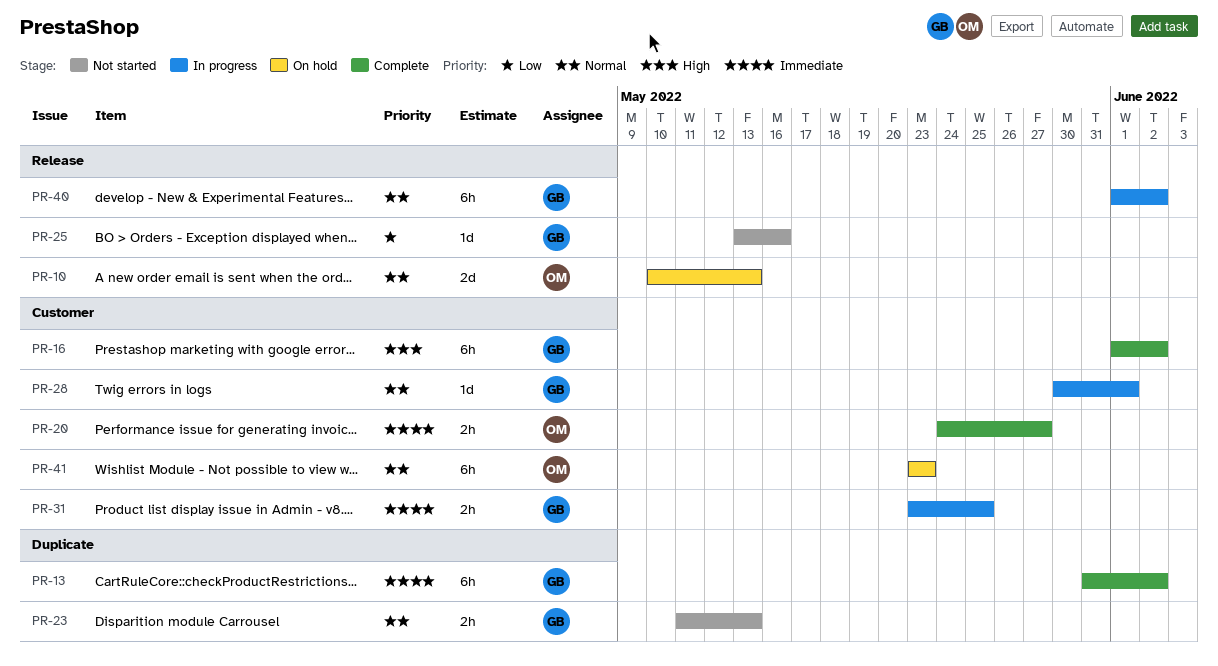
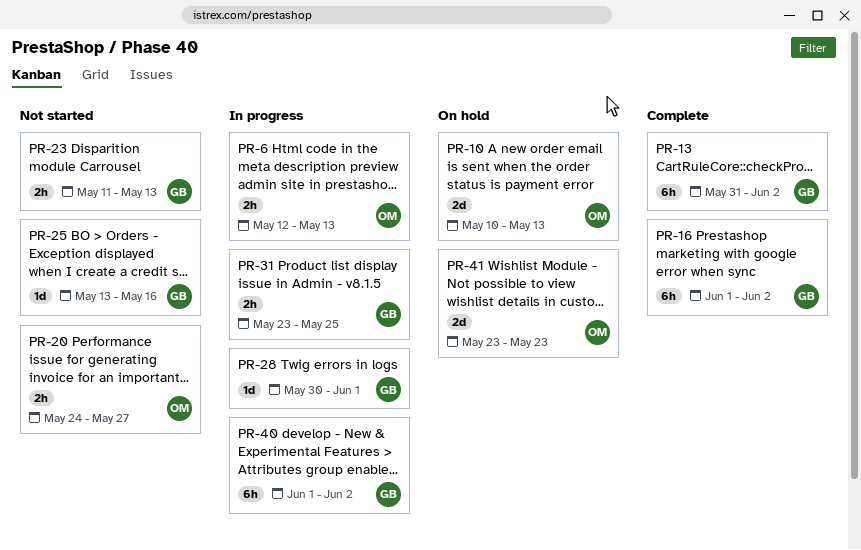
PR-6: none -> present
PR-20, status: Complete -> Not started
PR-41, estimate: 6h -> 2d

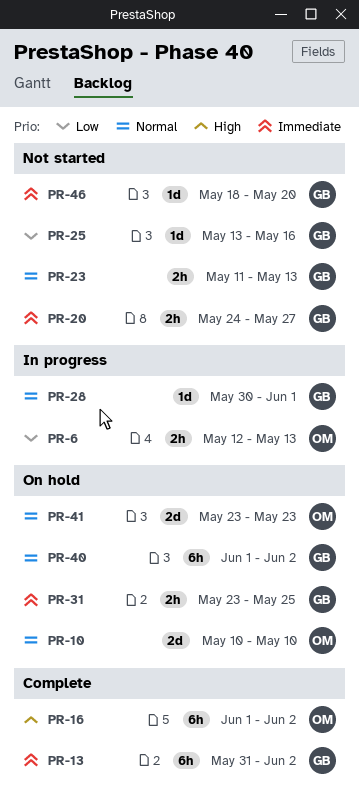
PR-10, due: May 13 -> May 10
PR-16, owner: GB -> OM
PR-20, owner: OM -> GB
PR-31, status: In progress -> On hold
PR-40, status: In progress -> On hold
PR-46: none -> present

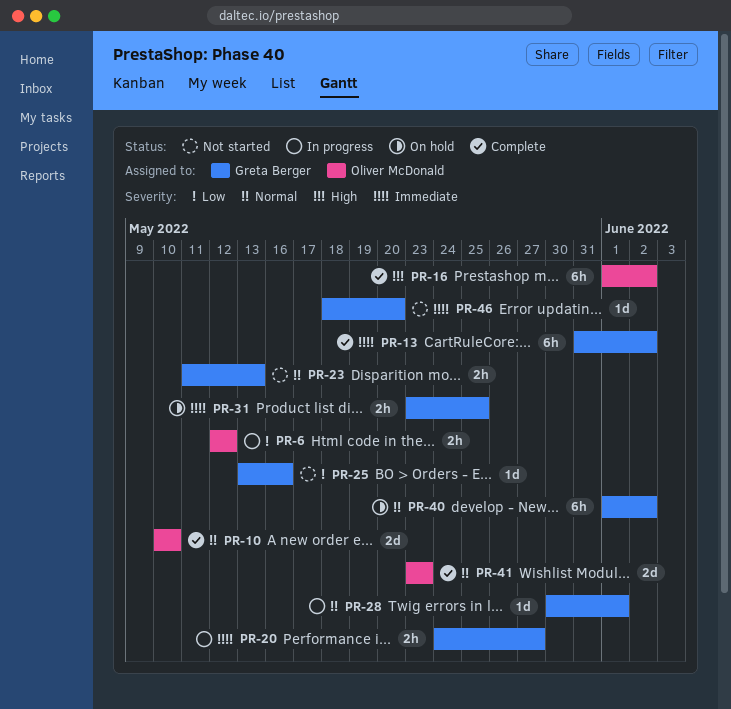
PR-6, due: May 13 -> May 12
PR-10, status: On hold -> Complete
PR-20, status: Not started -> In progress
PR-41, status: On hold -> Complete

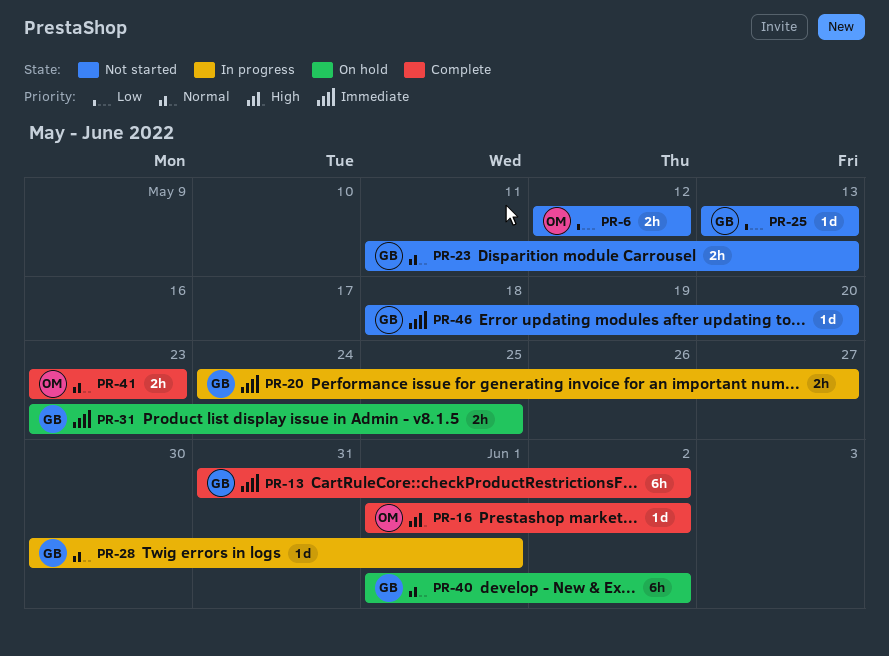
PR-6, status: In progress -> Not started
PR-10: present -> none
PR-16, estimate: 6h -> 1d
PR-25, due: May 16 -> May 13
PR-41, estimate: 2d -> 2h

